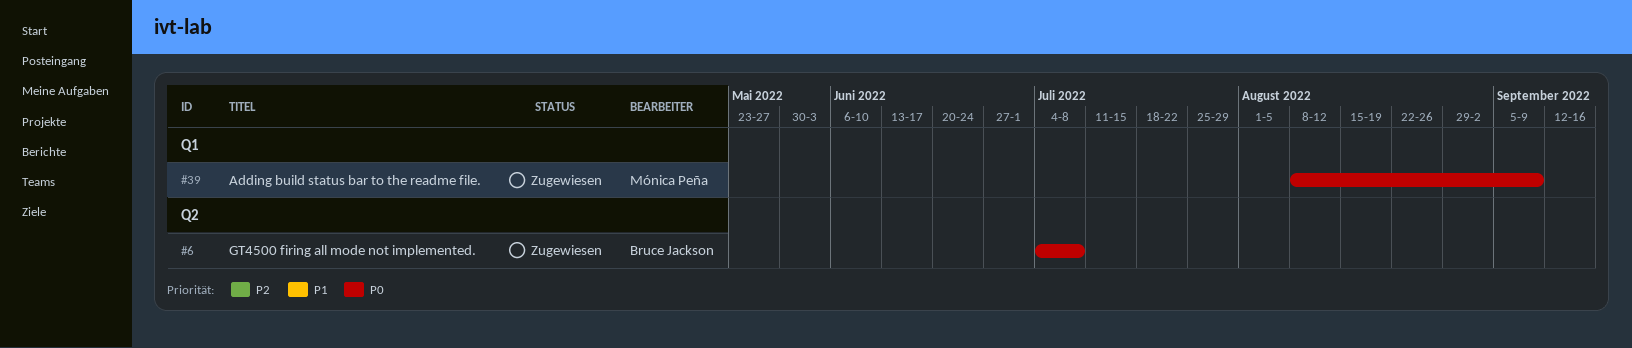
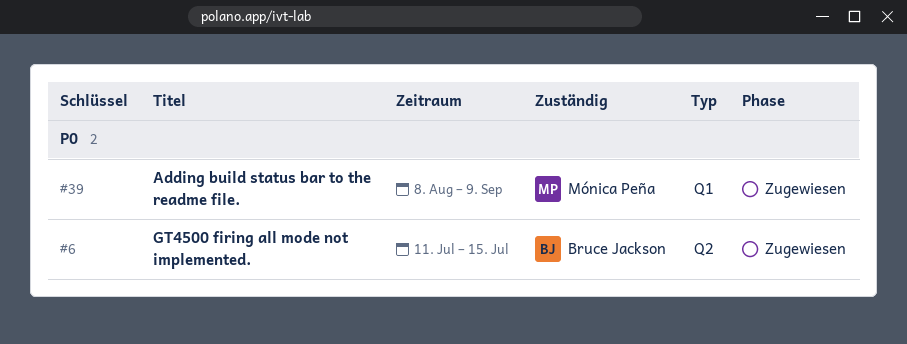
#6, start: Jul 4 -> Jul 11
#6, due: Jul 8 -> Jul 15

